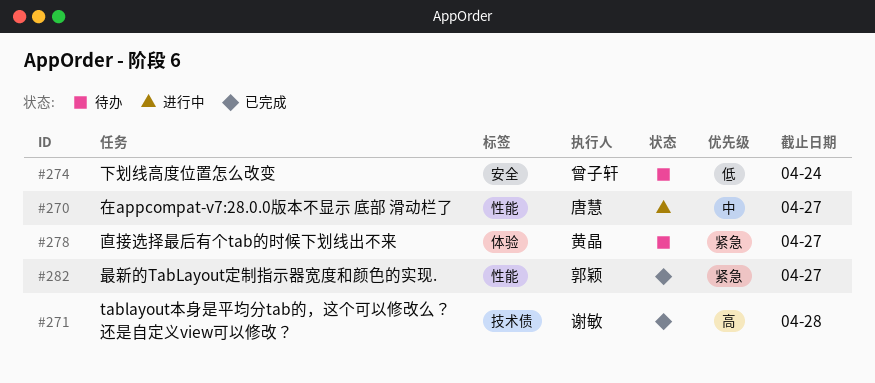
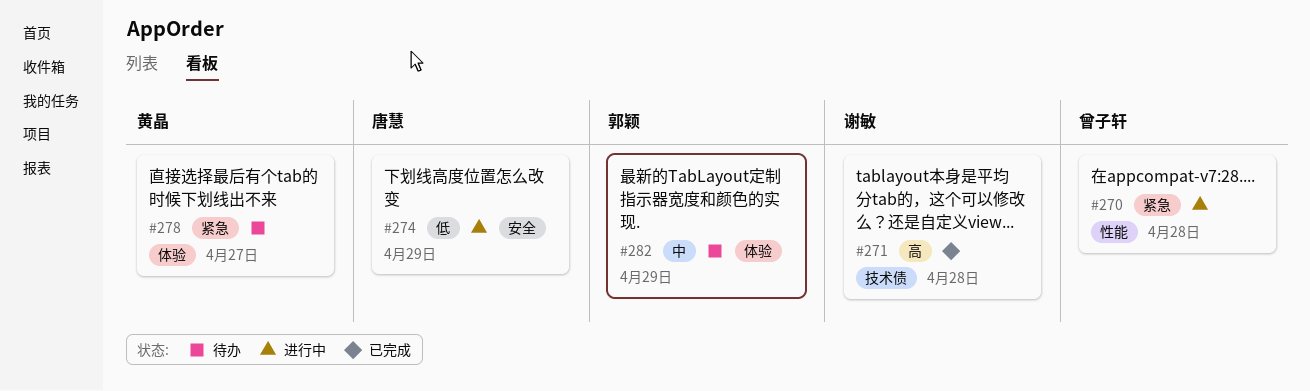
#270, owner: 唐慧 -> 曾子轩
#270, priority: 中 -> 紧急
#270, due: Apr 27 -> Apr 28
#274, status: 待办 -> 进行中
#274, owner: 曾子轩 -> 唐慧
#274, due: Apr 24 -> Apr 29
#282, status: 已完成 -> 待办
#282, priority: 紧急 -> 中
#282, label: 性能 -> 体验
#282, due: Apr 27 -> Apr 29

